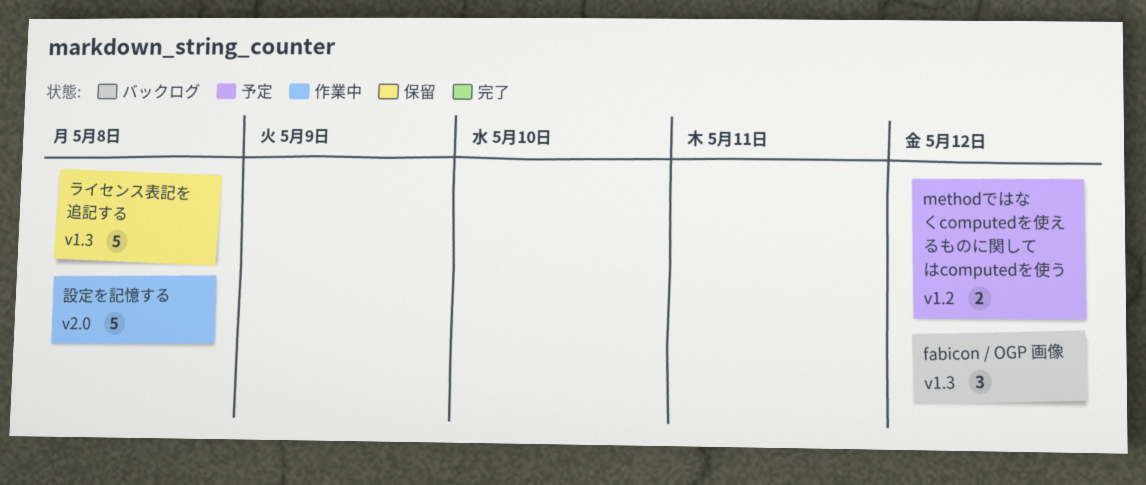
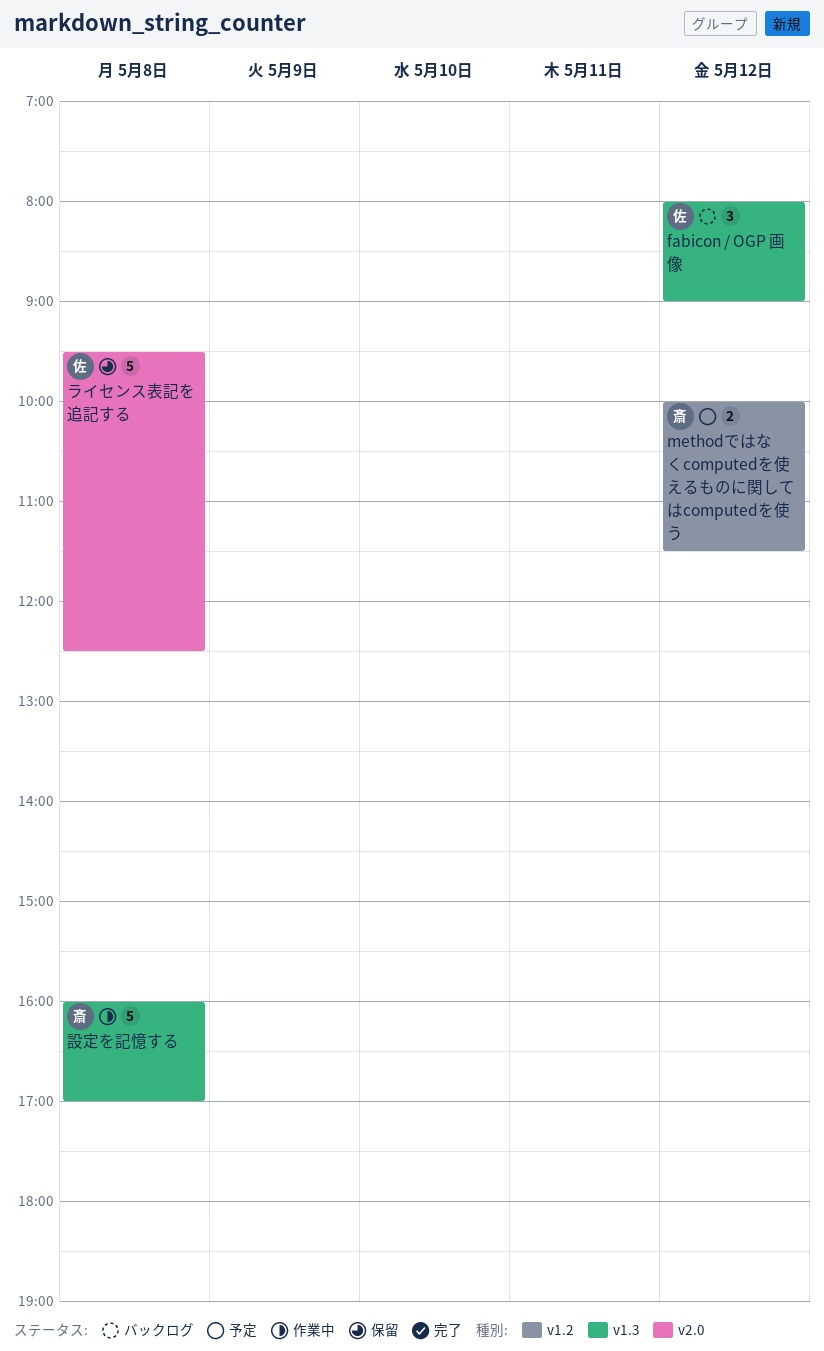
ライセンス表記を追記する, label: v1.3 -> v2.0
設定を記憶する, label: v2.0 -> v1.3

